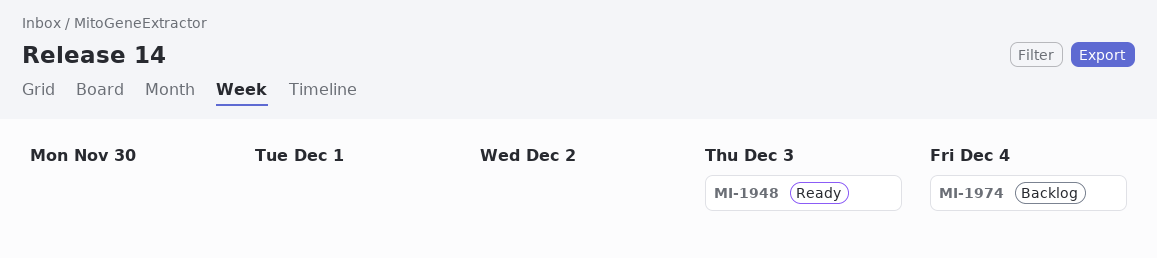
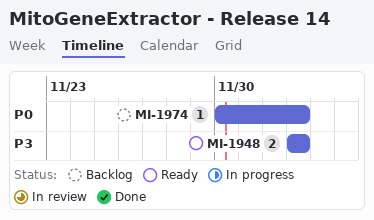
MI-1974, due: Dec 4 -> Dec 3

